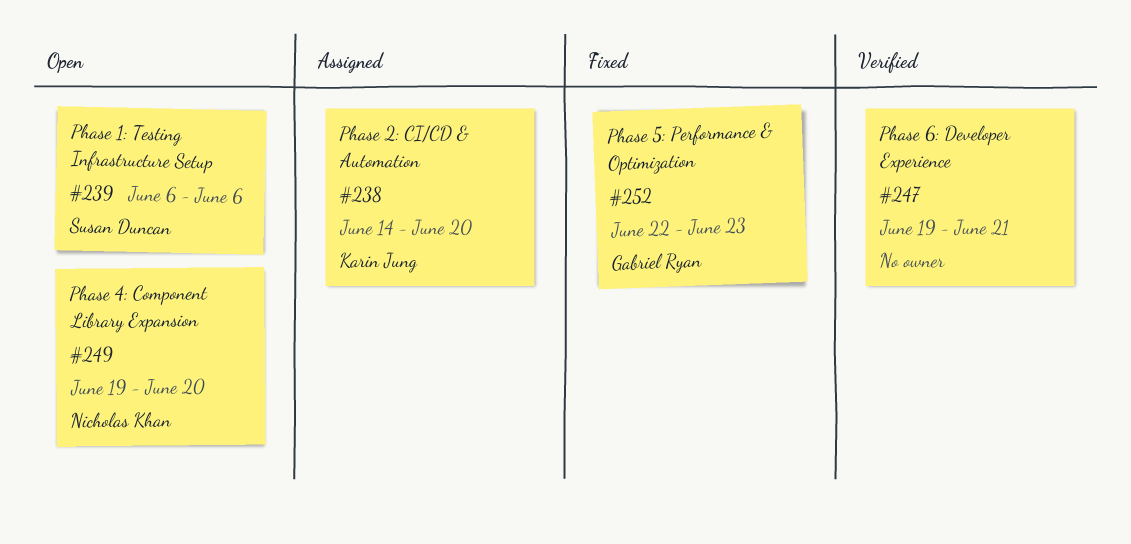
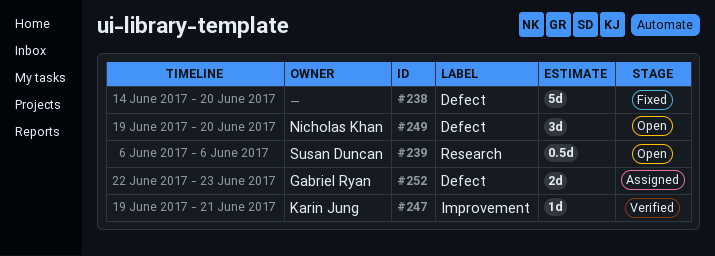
#238, status: Assigned -> Fixed
#238, owner: Karin Jung -> none
#247, owner: none -> Karin Jung
#252, status: Fixed -> Assigned

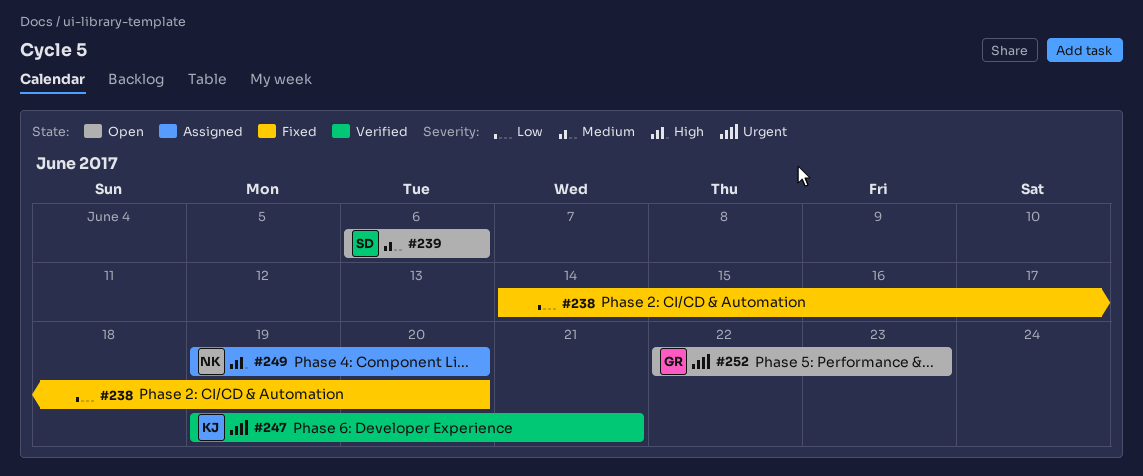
#249, status: Open -> Assigned
#252, status: Assigned -> Open

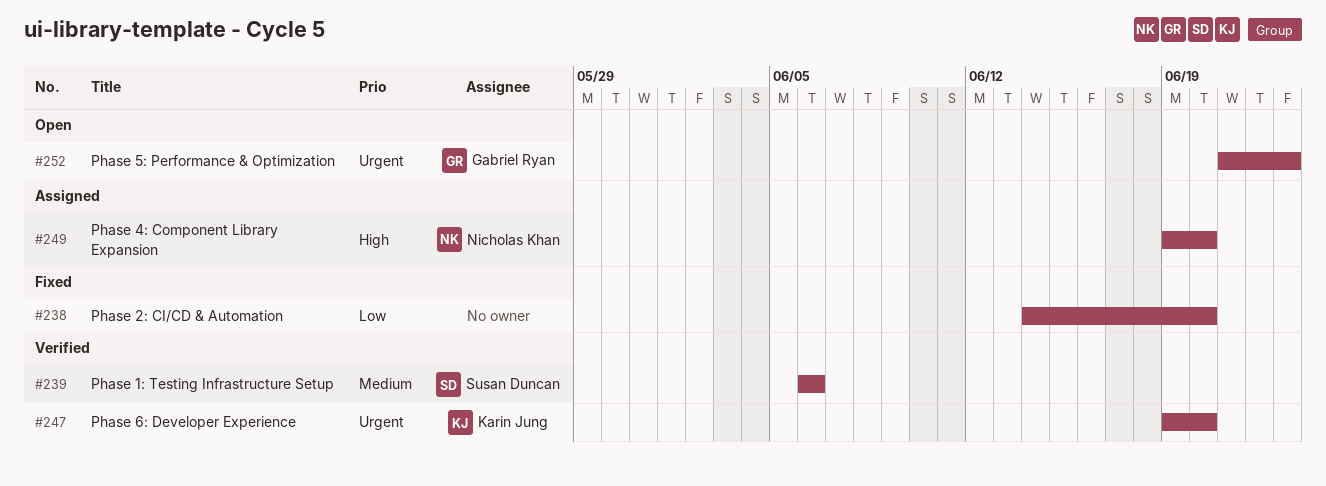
#239, status: Open -> Verified
#247, due: Jun 21 -> Jun 20
#252, start: Jun 22 -> Jun 21

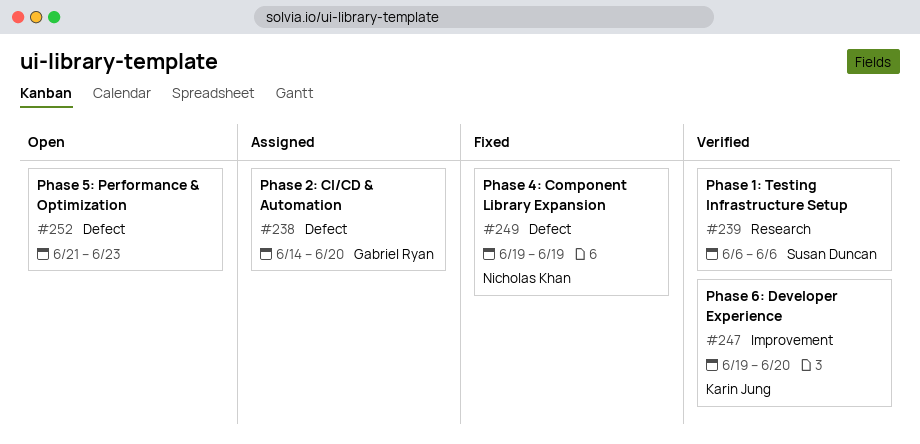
#238, status: Fixed -> Assigned
#238, owner: none -> Gabriel Ryan
#249, status: Assigned -> Fixed
#249, due: Jun 20 -> Jun 19
#252, owner: Gabriel Ryan -> none

